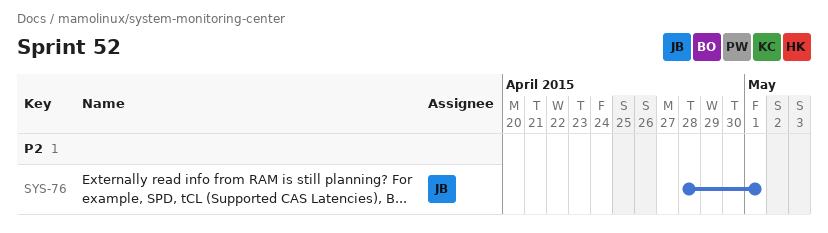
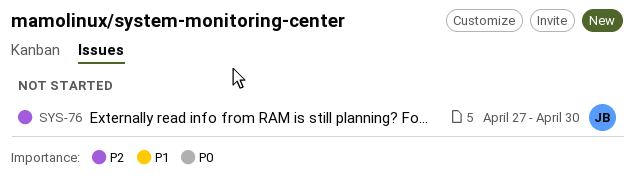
SYS-76, start: Apr 28 -> Apr 27
SYS-76, due: May 1 -> Apr 30

